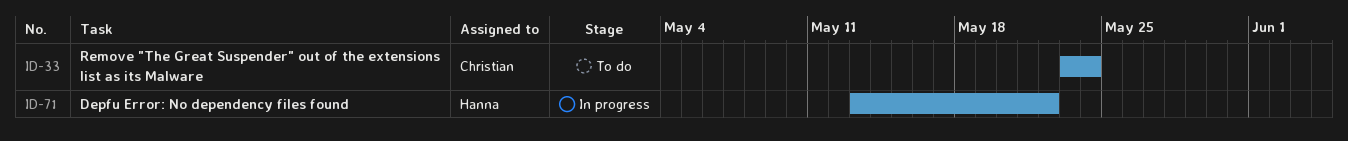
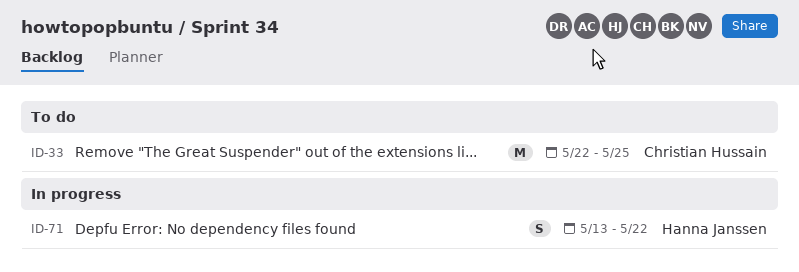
ID-33, start: May 23 -> May 22
ID-33, due: May 24 -> May 25

